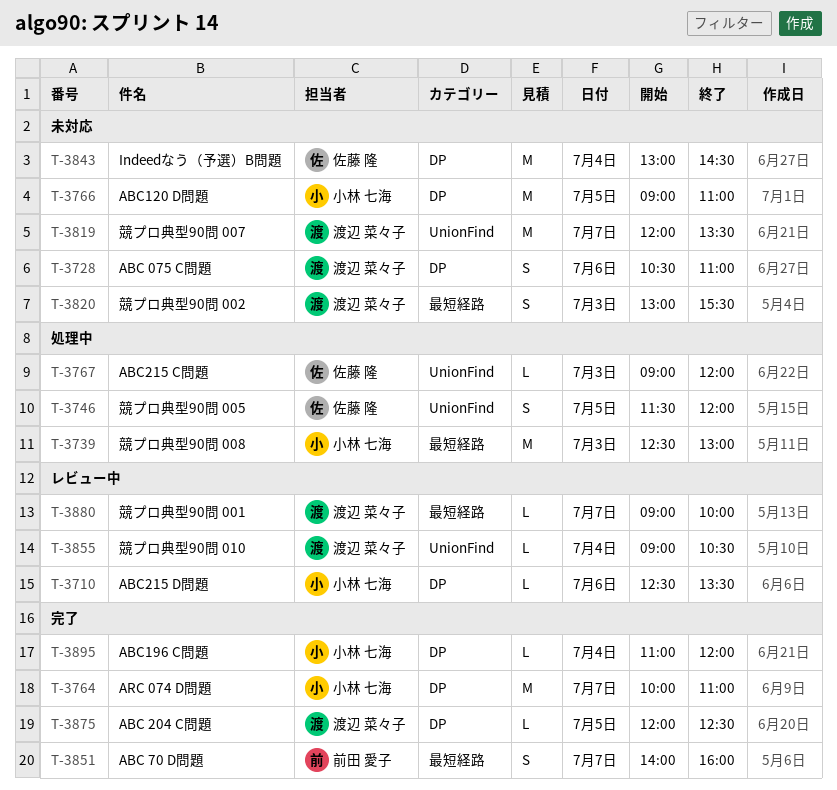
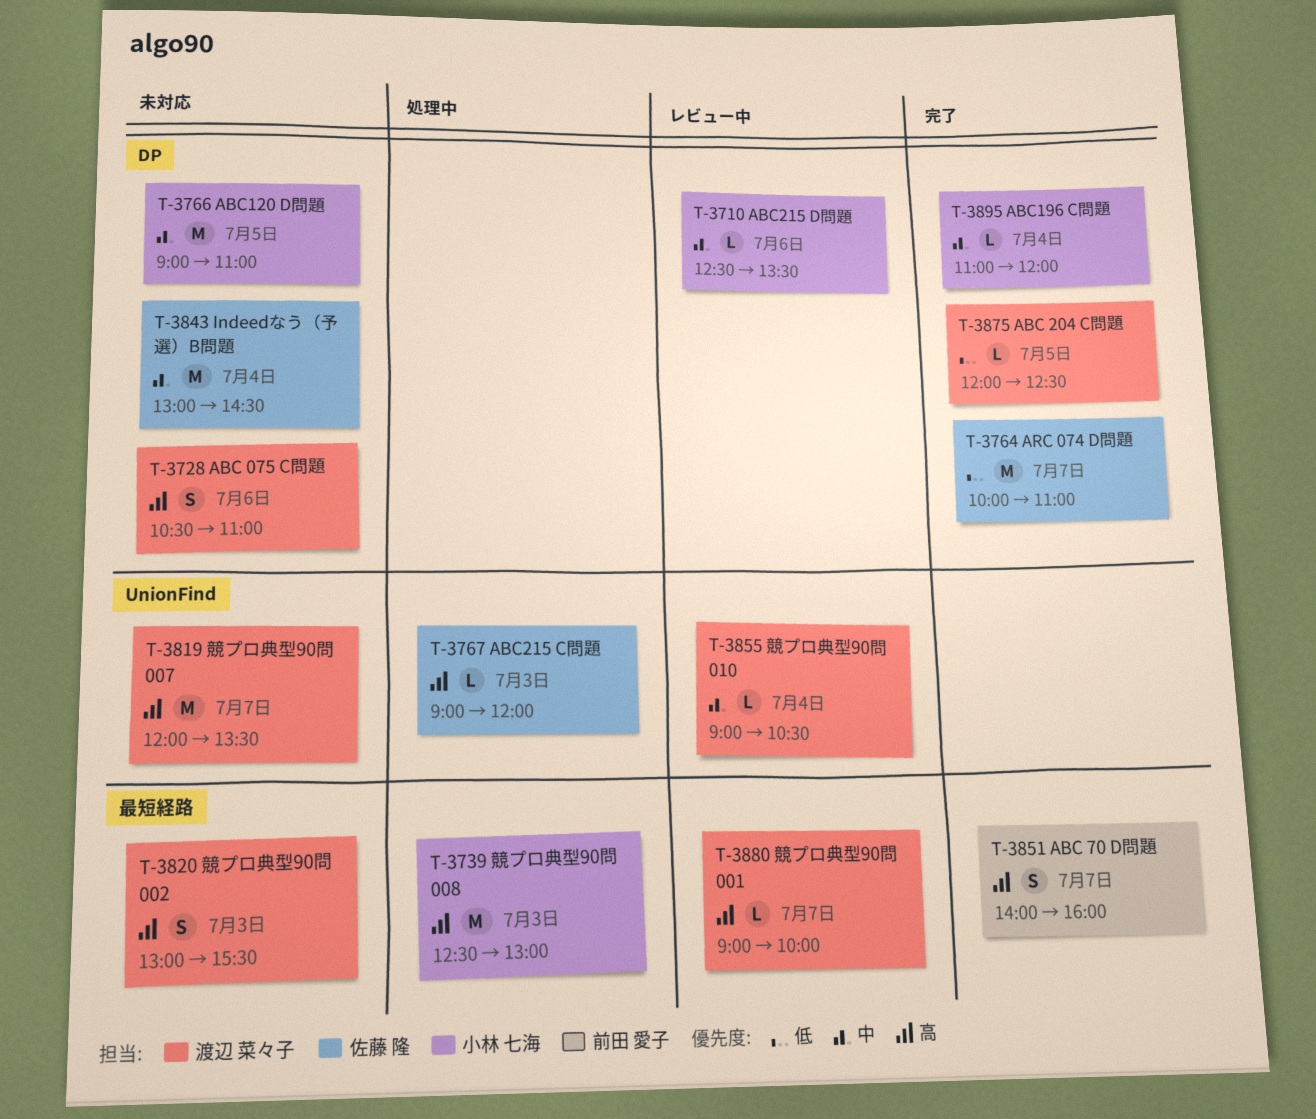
T-3746: present -> none
T-3764, owner: 小林 七海 -> 佐藤 隆

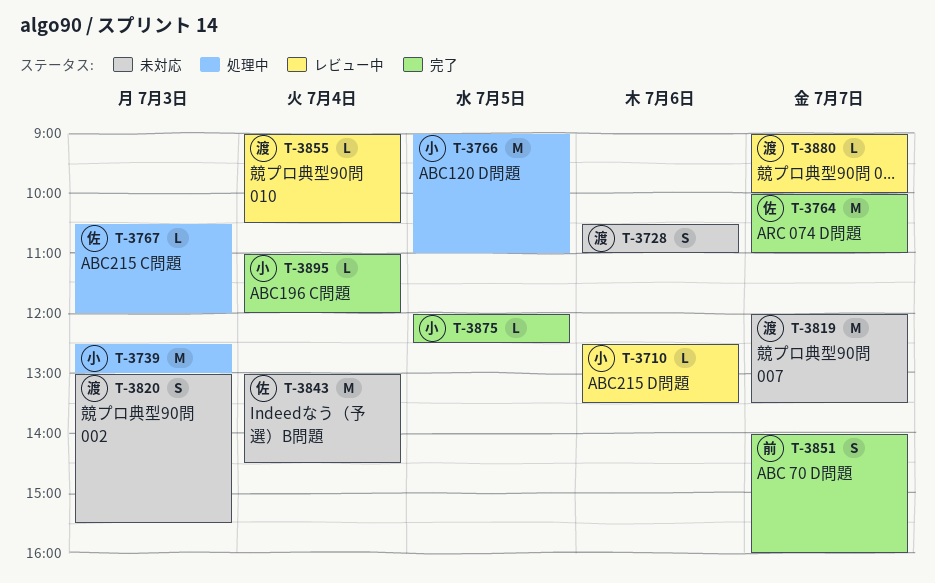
T-3766, status: 未対応 -> 処理中
T-3767, begins: 09:00 -> 10:30
T-3875, owner: 渡辺 菜々子 -> 小林 七海

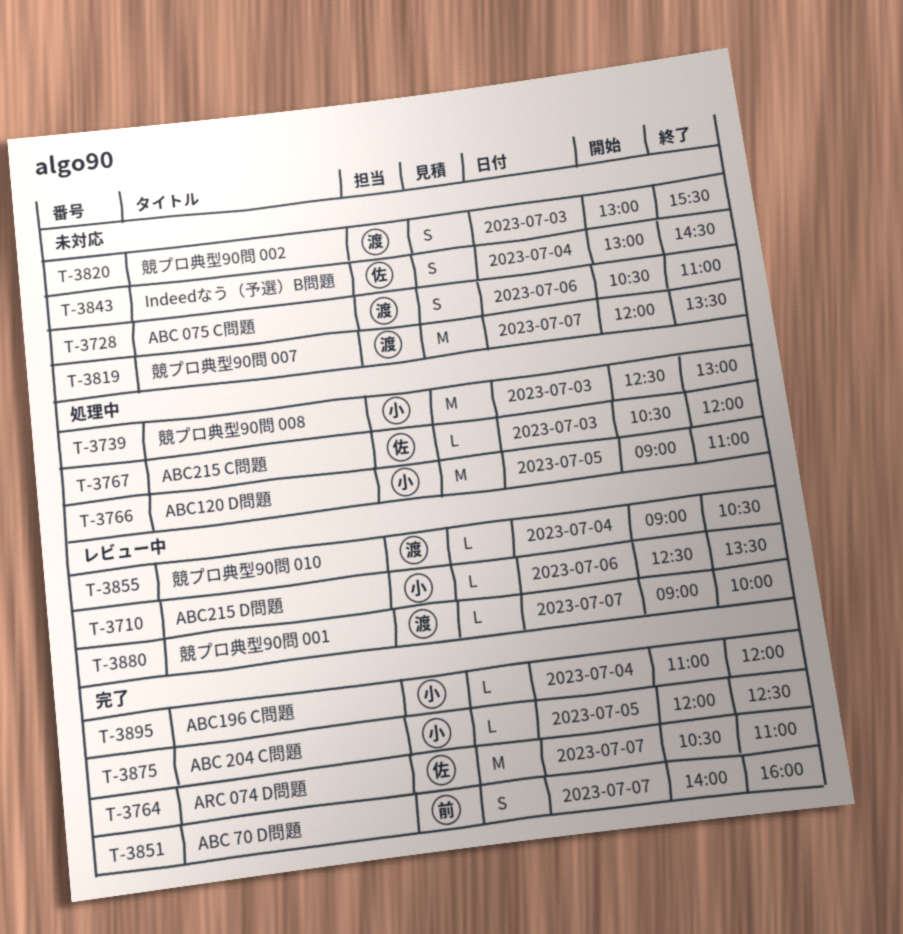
T-3764, begins: 10:00 -> 10:30
T-3843, estimate: M -> S

